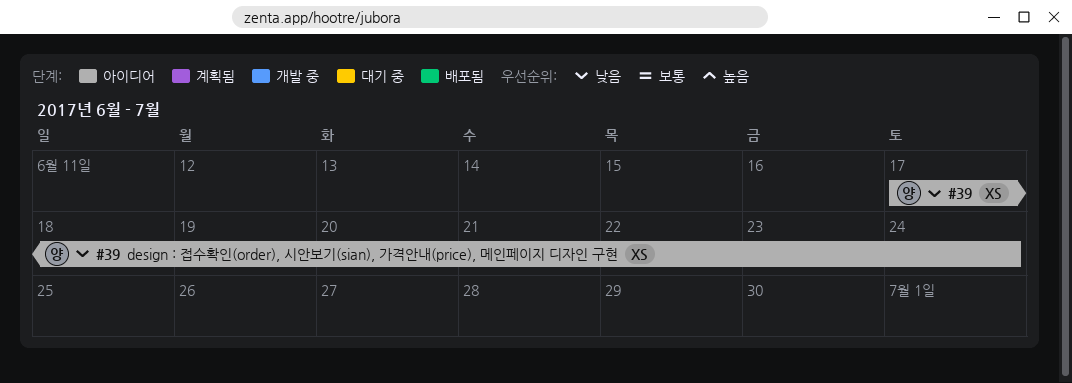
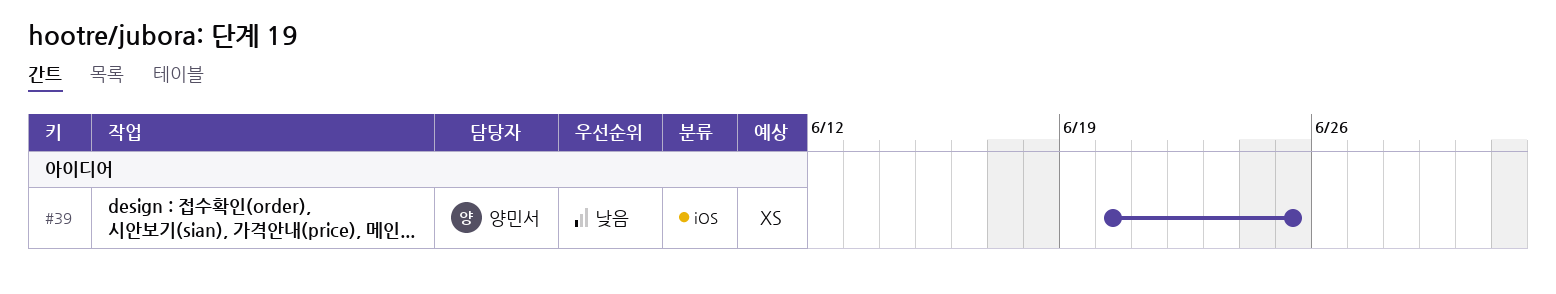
#39, start: Jun 17 -> Jun 20
#39, due: Jun 24 -> Jun 25

